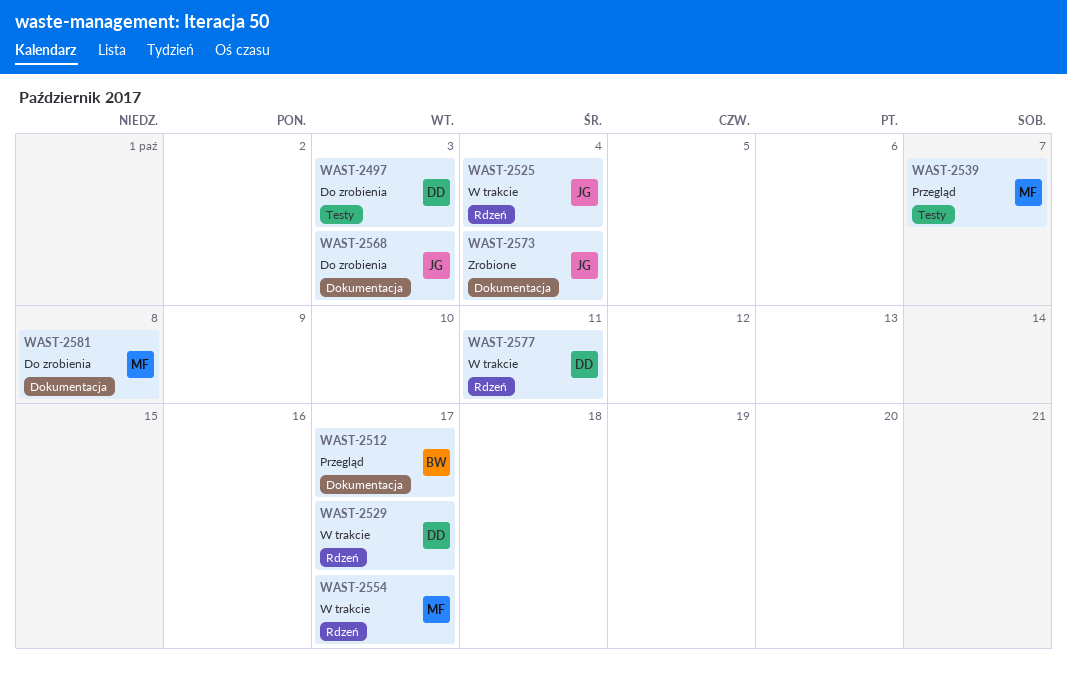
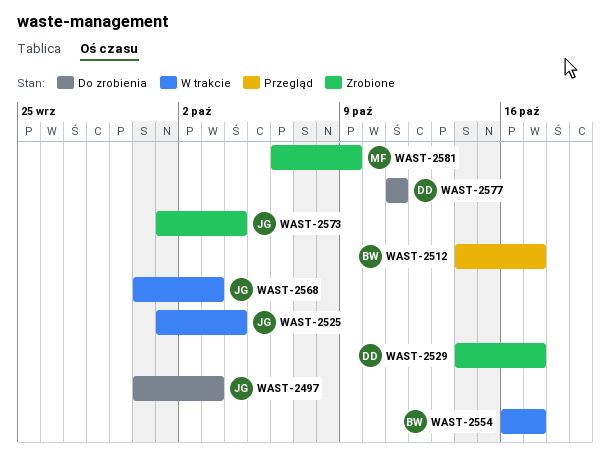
WAST-2497, owner: DD -> JG
WAST-2529, status: W trakcie -> Zrobione
WAST-2539: present -> none
WAST-2554, owner: MF -> BW
WAST-2568, status: Do zrobienia -> W trakcie
WAST-2577, status: W trakcie -> Do zrobienia
WAST-2581, status: Do zrobienia -> Zrobione
WAST-2581, due: Oct 8 -> Oct 9

